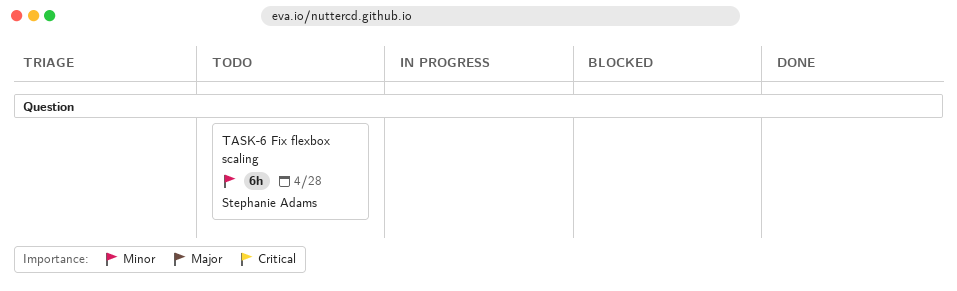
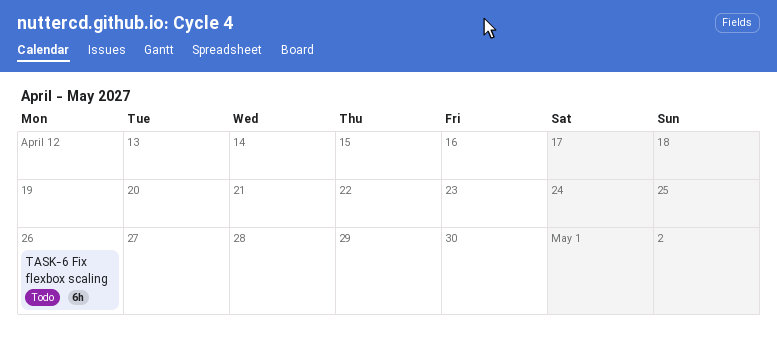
TASK-6, due: Apr 28 -> Apr 26

